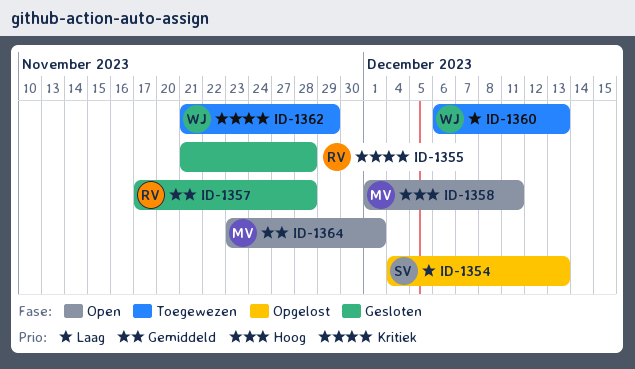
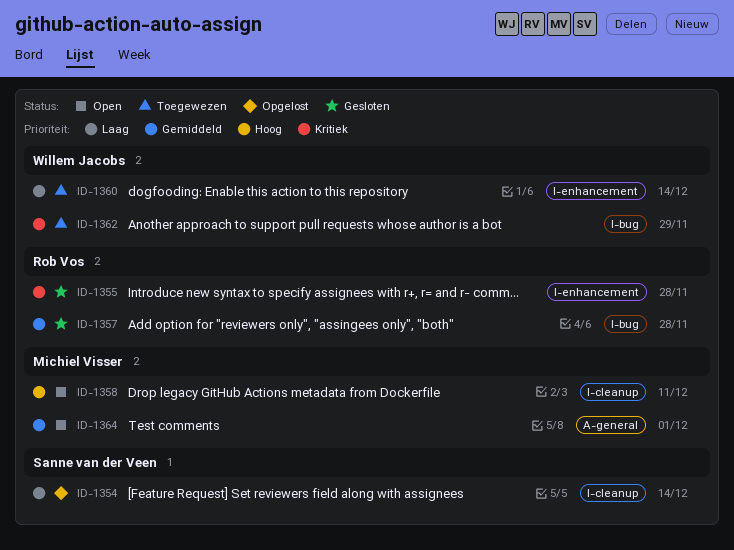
ID-1354, due: Dec 13 -> Dec 14
ID-1360, due: Dec 13 -> Dec 14

